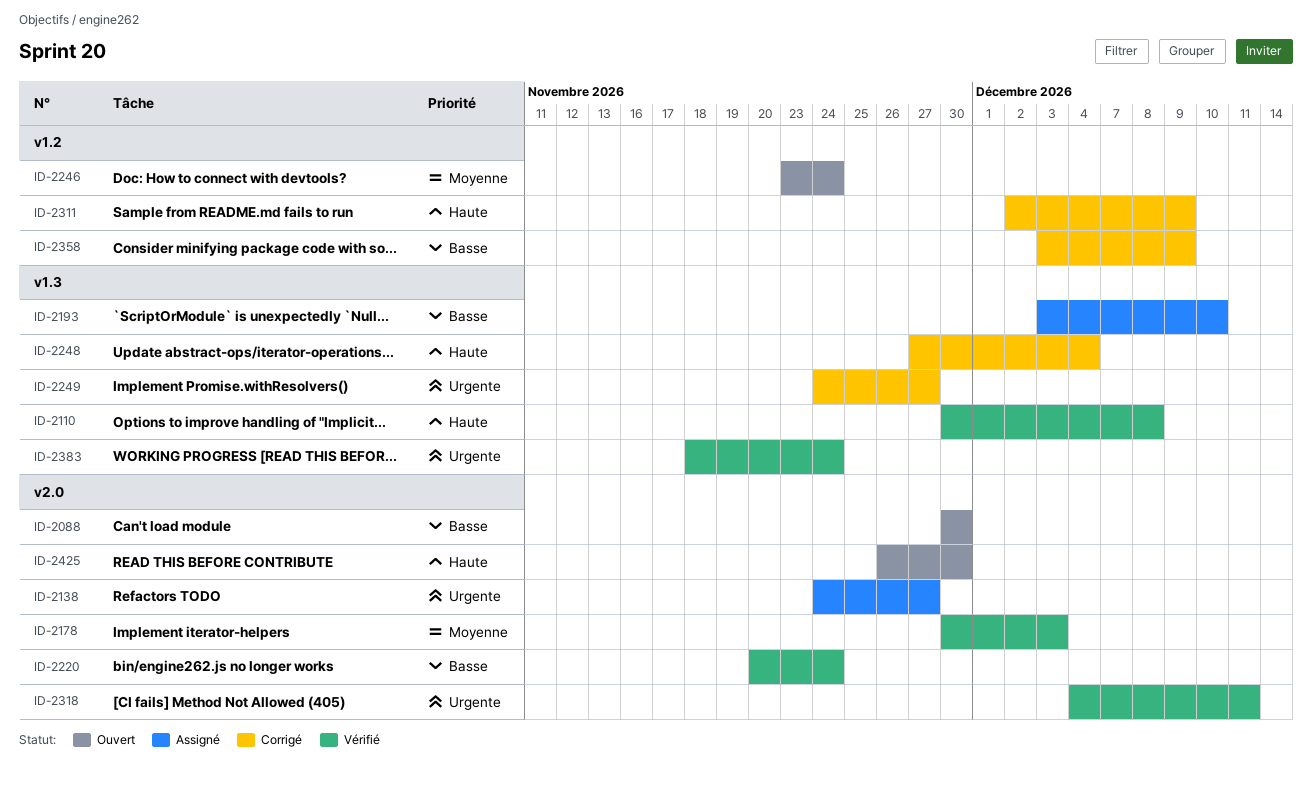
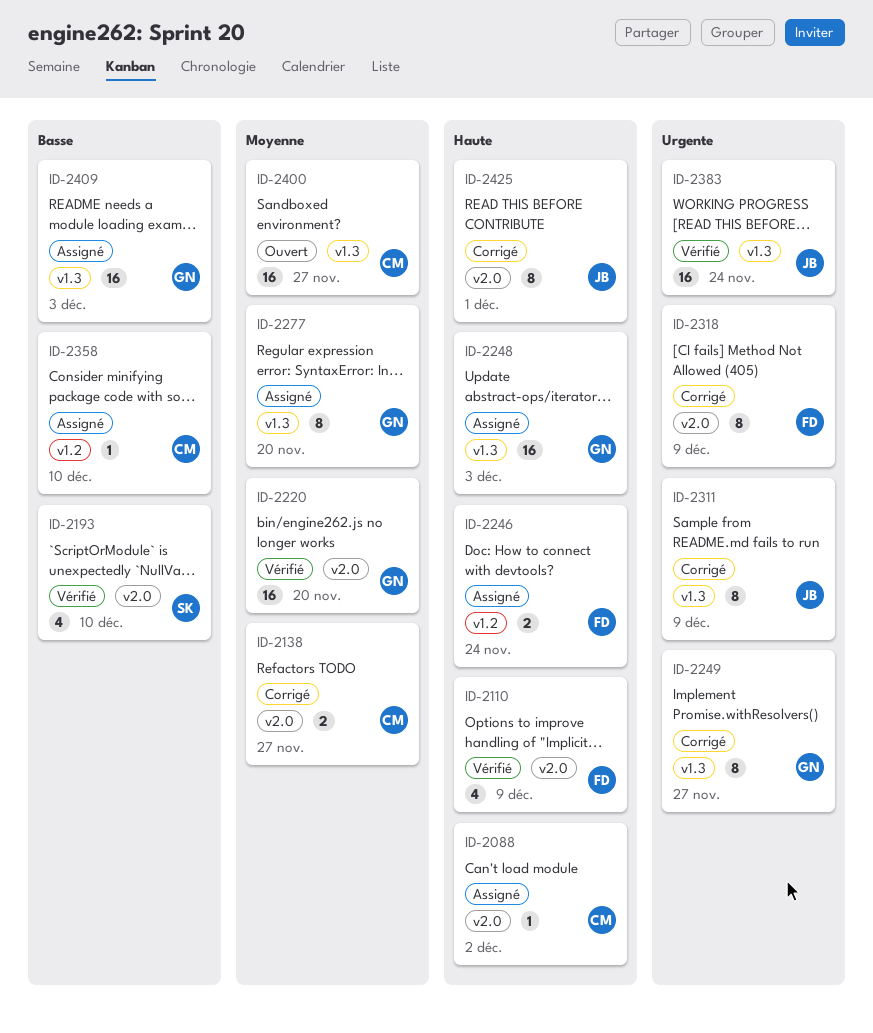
ID-2088, status: Ouvert -> Assigné
ID-2088, priority: Basse -> Haute
ID-2088, due: Nov 30 -> Dec 2
ID-2110, label: v1.3 -> v2.0
ID-2110, due: Dec 8 -> Dec 9
ID-2138, status: Assigné -> Corrigé
ID-2138, priority: Urgente -> Moyenne
ID-2178: present -> none
ID-2193, status: Assigné -> Vérifié
ID-2193, label: v1.3 -> v2.0
ID-2220, priority: Basse -> Moyenne
ID-2220, due: Nov 24 -> Nov 20
ID-2246, status: Ouvert -> Assigné
ID-2246, priority: Moyenne -> Haute
ID-2248, status: Corrigé -> Assigné
ID-2248, due: Dec 4 -> Dec 3
ID-2277: none -> present
ID-2311, priority: Haute -> Urgente
ID-2311, label: v1.2 -> v1.3
ID-2318, status: Vérifié -> Corrigé
ID-2318, due: Dec 11 -> Dec 9
ID-2358, status: Corrigé -> Assigné
ID-2358, due: Dec 9 -> Dec 10
ID-2400: none -> present
ID-2409: none -> present
ID-2425, status: Ouvert -> Corrigé
ID-2425, due: Nov 30 -> Dec 1

